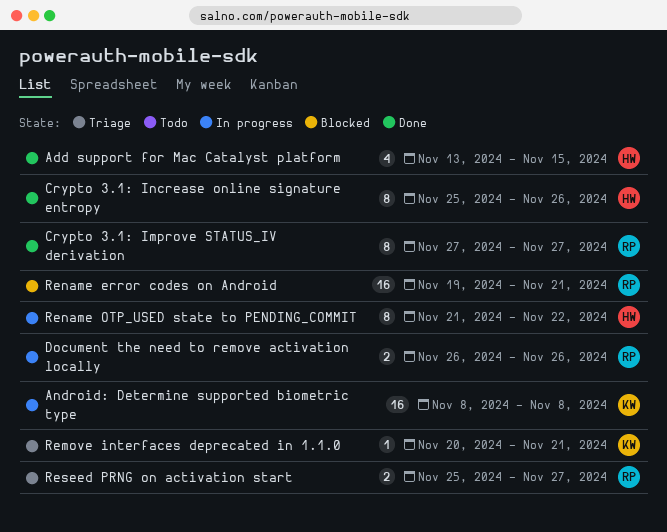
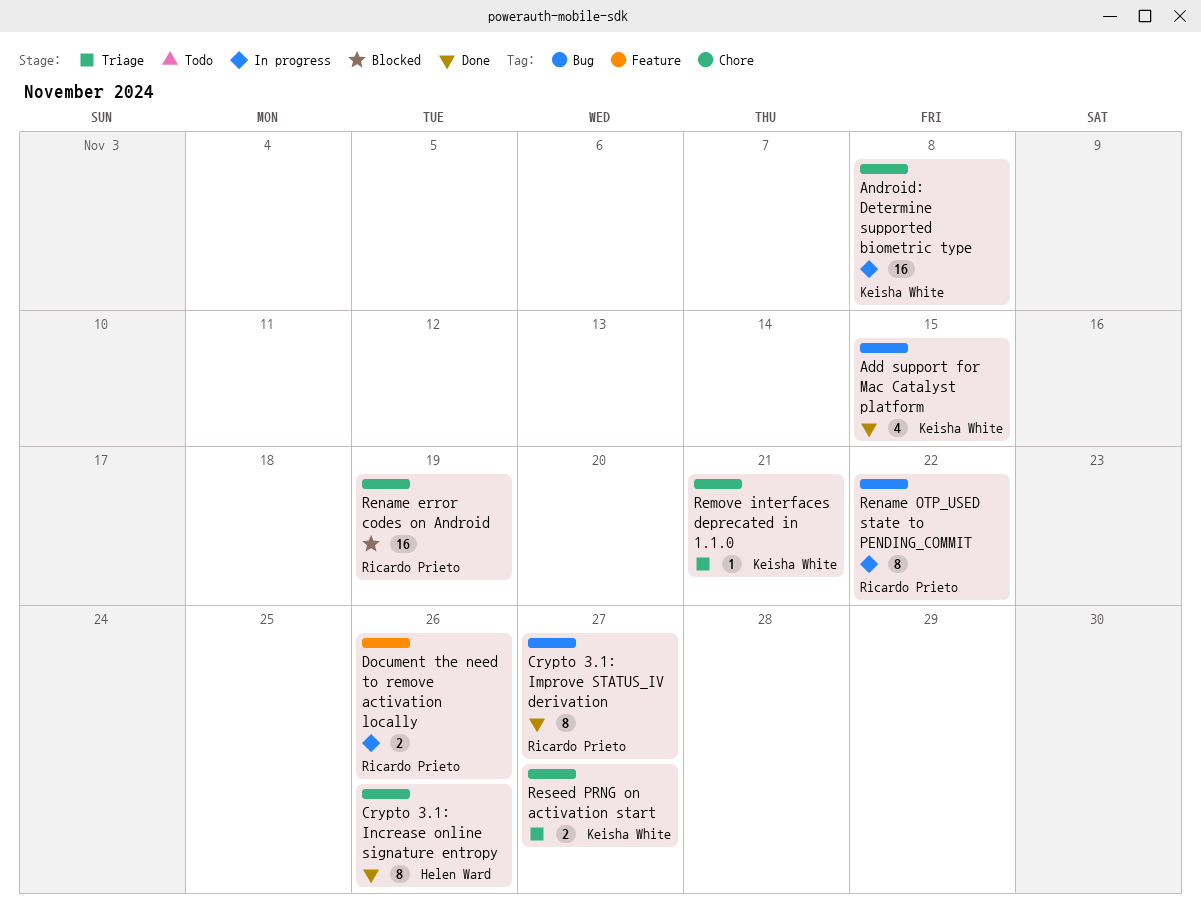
Add support for Mac Catalyst platform, owner: Helen Ward -> Keisha White
Rename error codes on Android, due: Nov 21 -> Nov 19
Rename OTP_USED state to PENDING_COMMIT, owner: Helen Ward -> Ricardo Prieto
Reseed PRNG on activation start, owner: Ricardo Prieto -> Keisha White

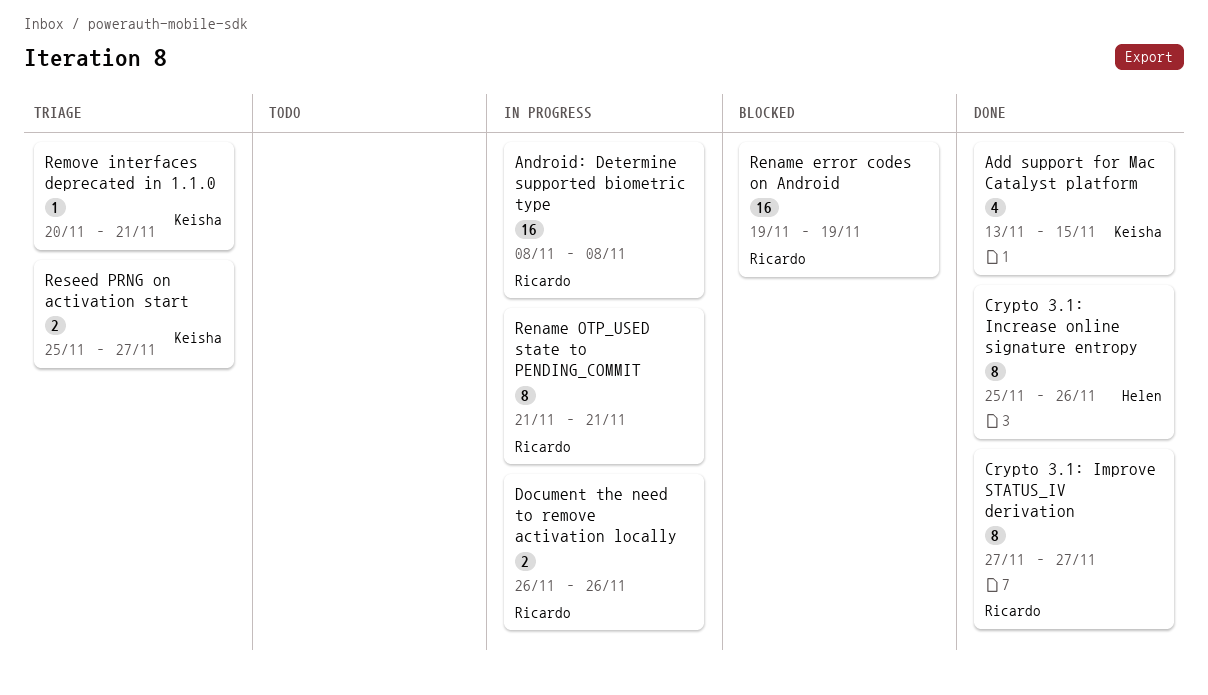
Android: Determine supported biometric type, owner: Keisha White -> Ricardo Prieto
Rename OTP_USED state to PENDING_COMMIT, due: Nov 22 -> Nov 21

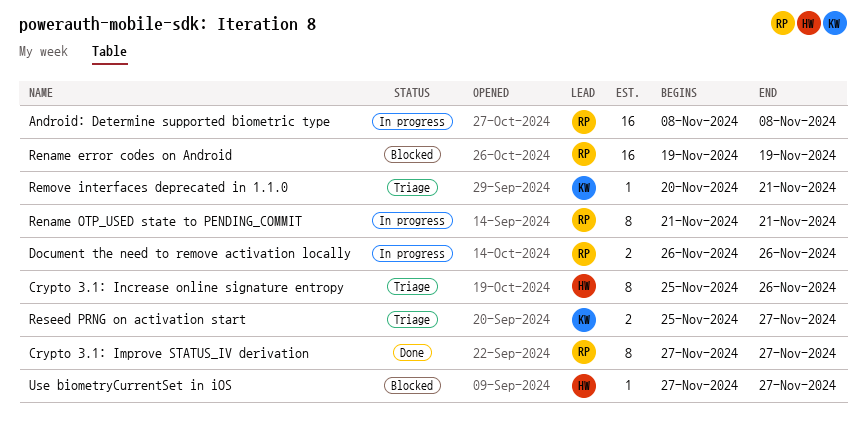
Add support for Mac Catalyst platform: present -> none
Crypto 3.1: Increase online signature entropy, status: Done -> Triage
Use biometryCurrentSet in iOS: none -> present

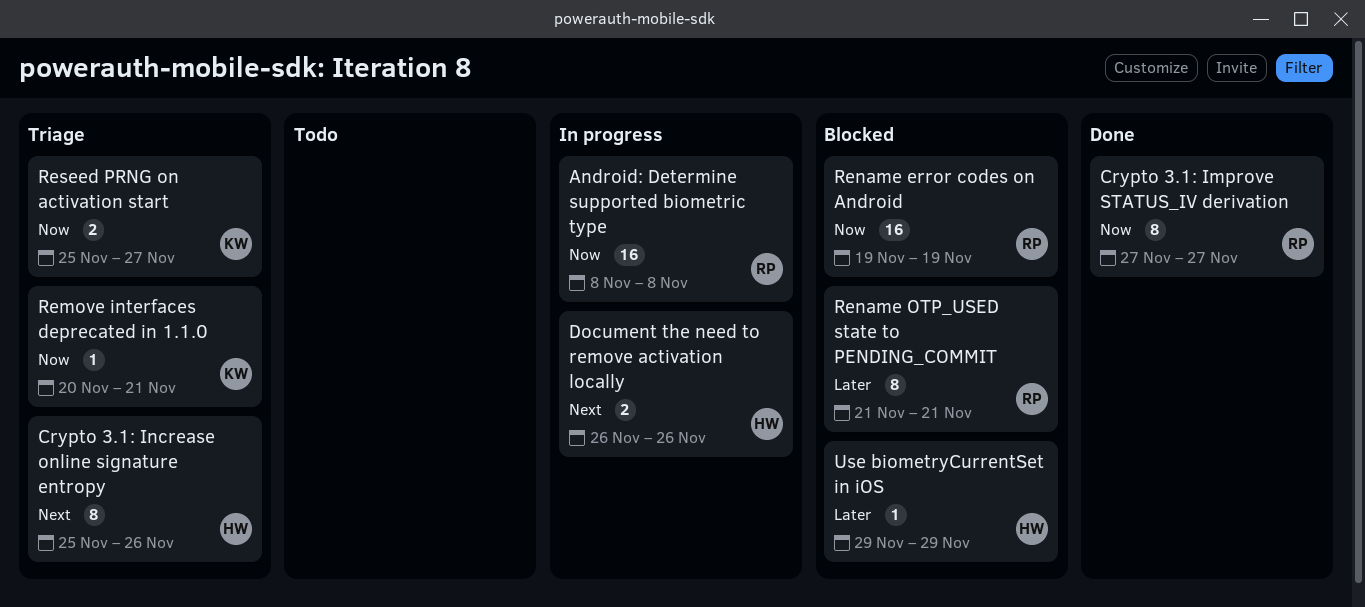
Document the need to remove activation locally, owner: RP -> HW
Rename OTP_USED state to PENDING_COMMIT, status: In progress -> Blocked
Use biometryCurrentSet in iOS, start: Nov 27 -> Nov 29
Use biometryCurrentSet in iOS, due: Nov 27 -> Nov 29

